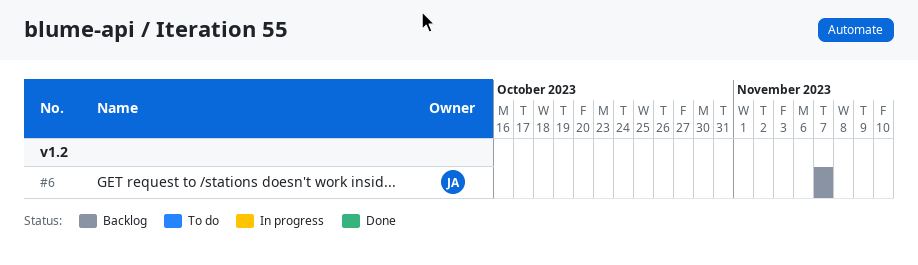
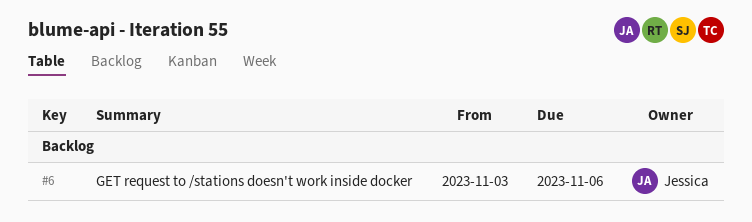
#6, start: Nov 7 -> Nov 3
#6, due: Nov 7 -> Nov 6

